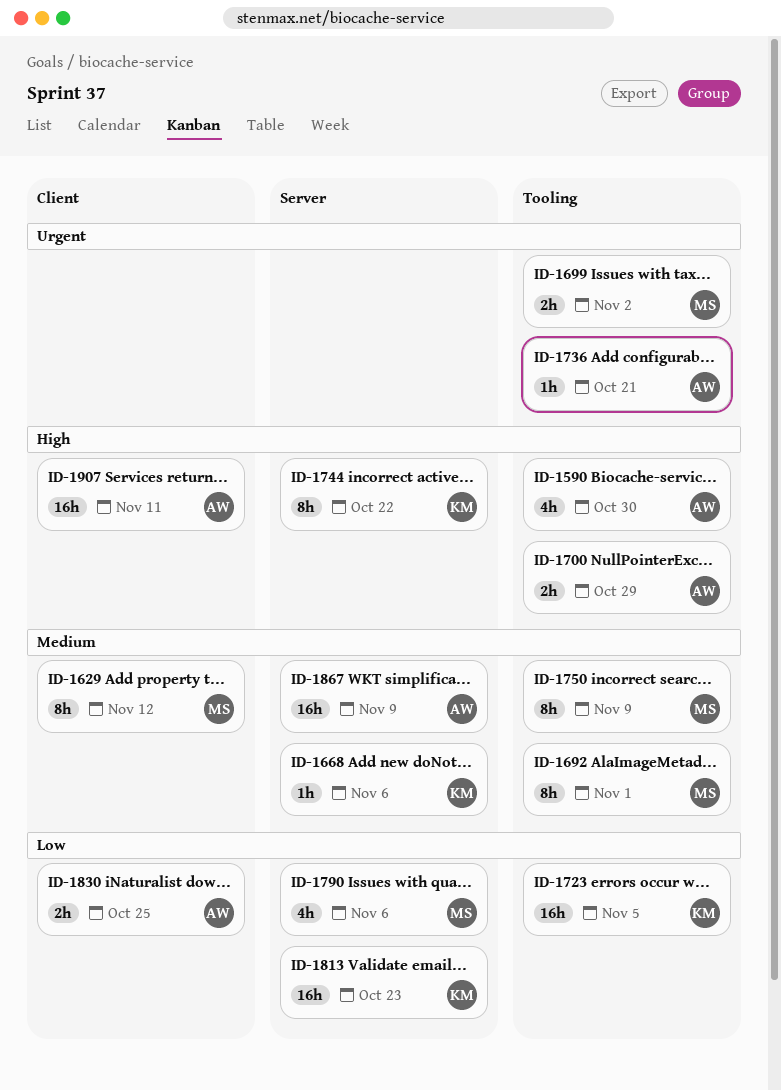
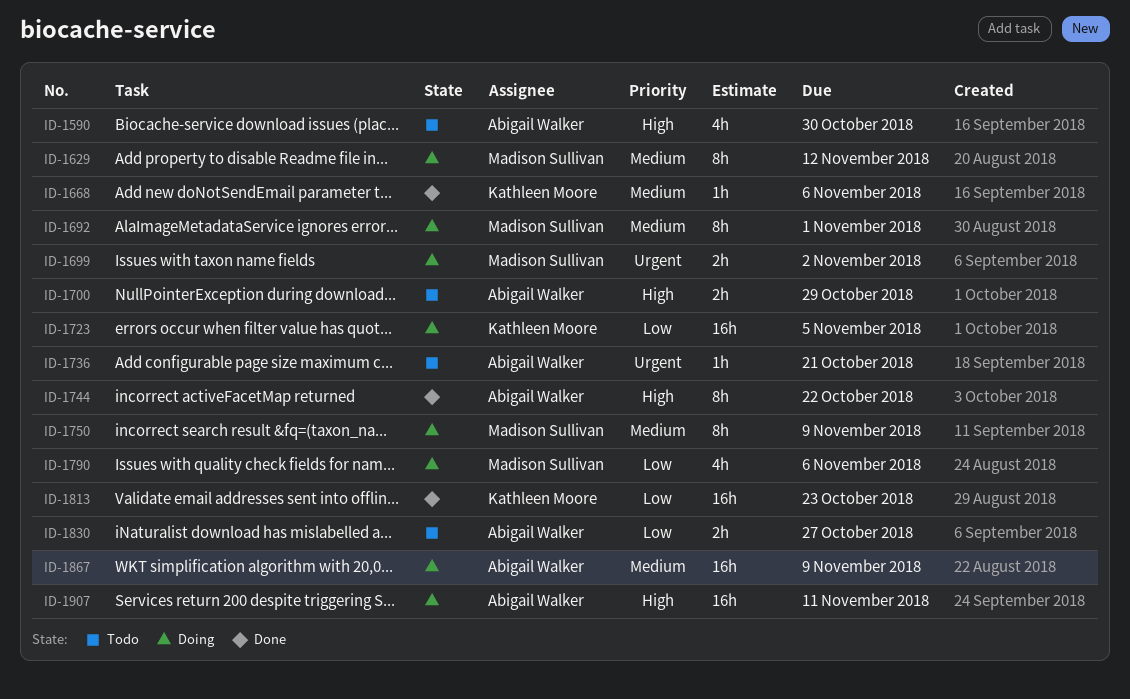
ID-1744, owner: Kathleen Moore -> Abigail Walker
ID-1830, due: Oct 25 -> Oct 27

